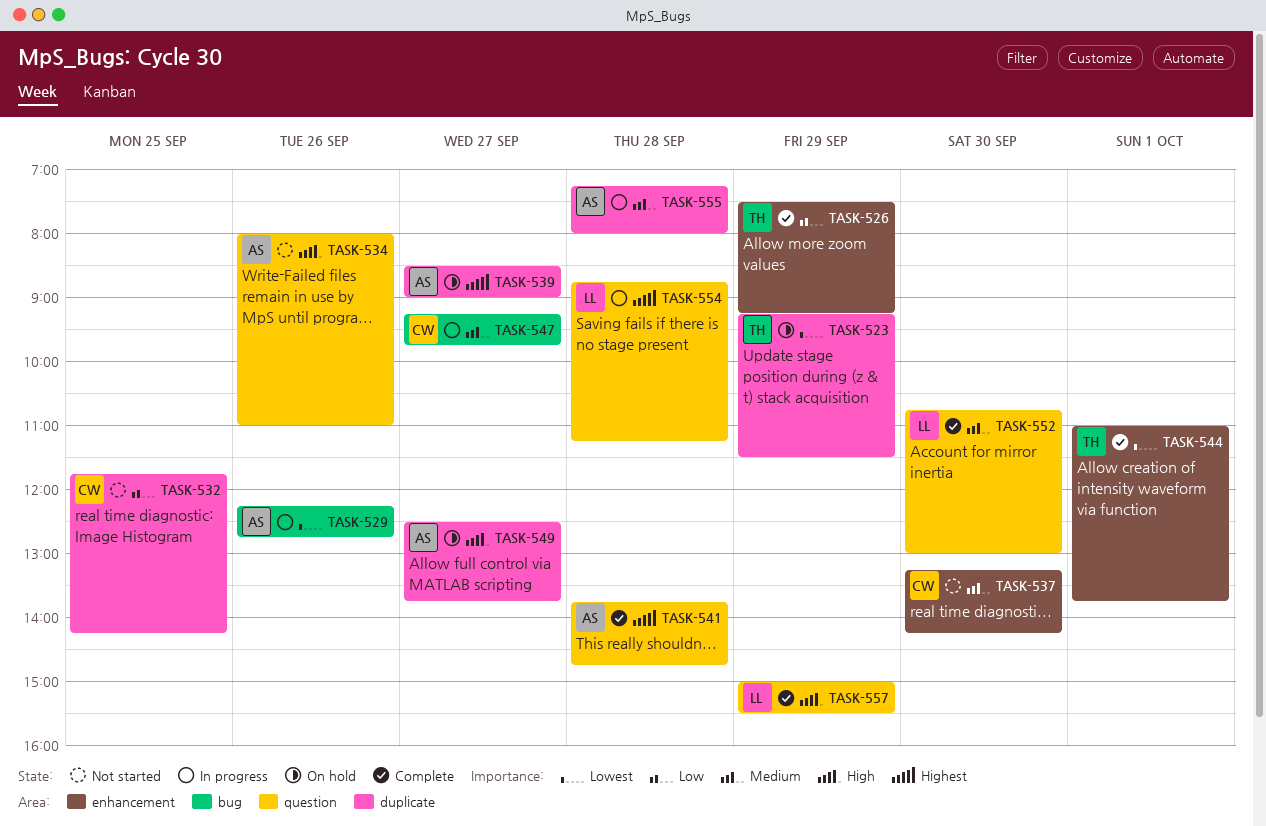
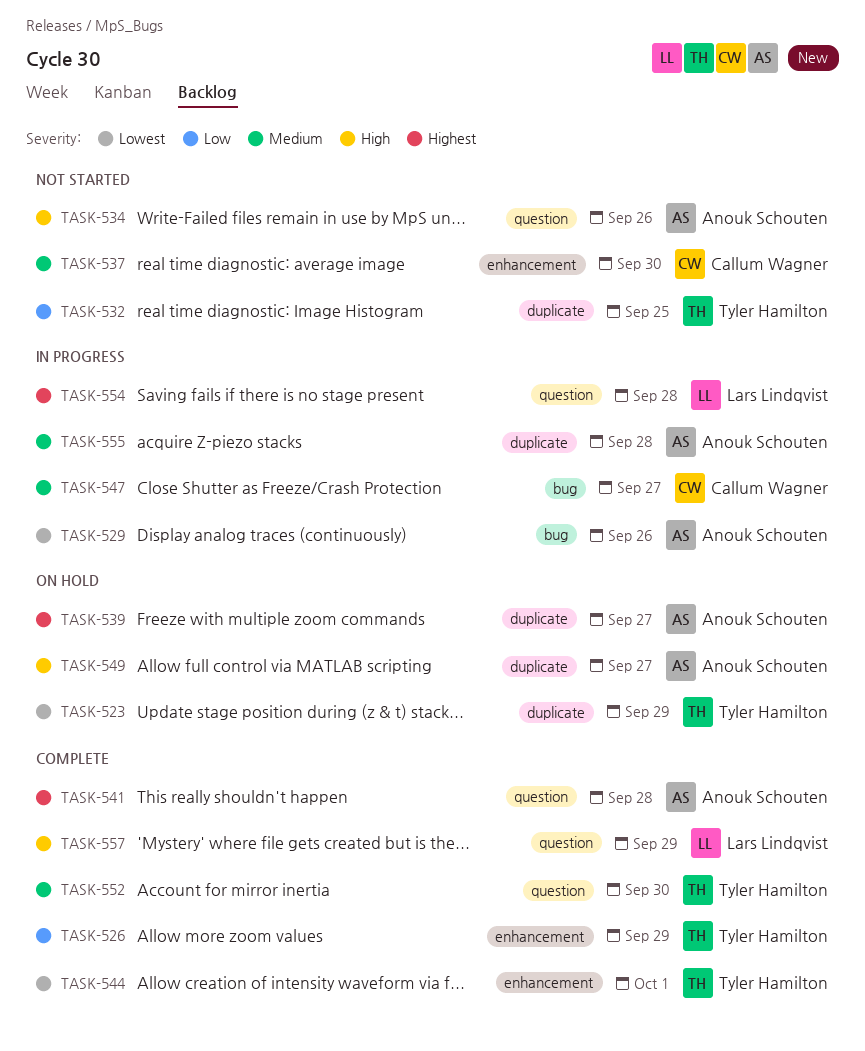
TASK-532, owner: Callum Wagner -> Tyler Hamilton
TASK-552, owner: Lars Lindqvist -> Tyler Hamilton

